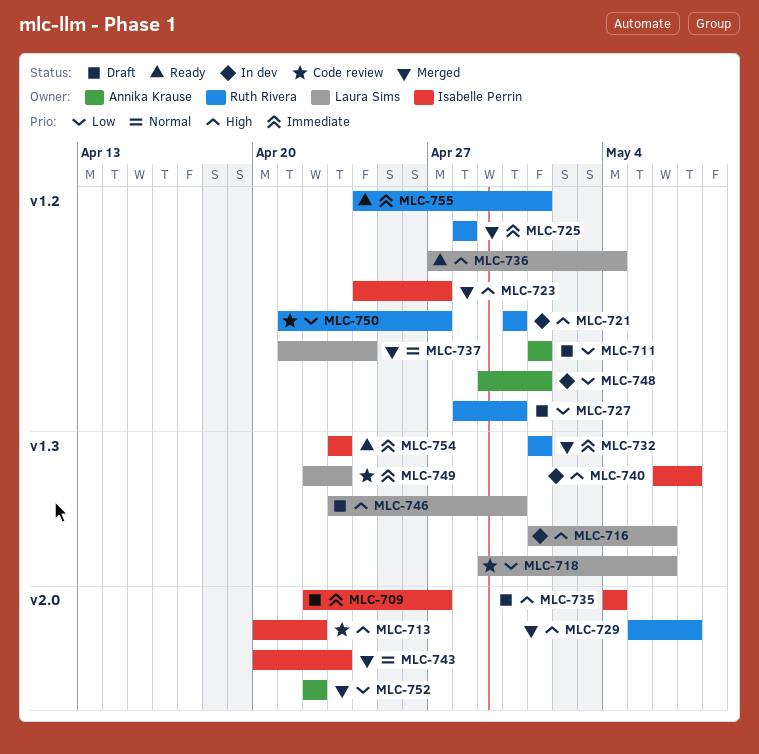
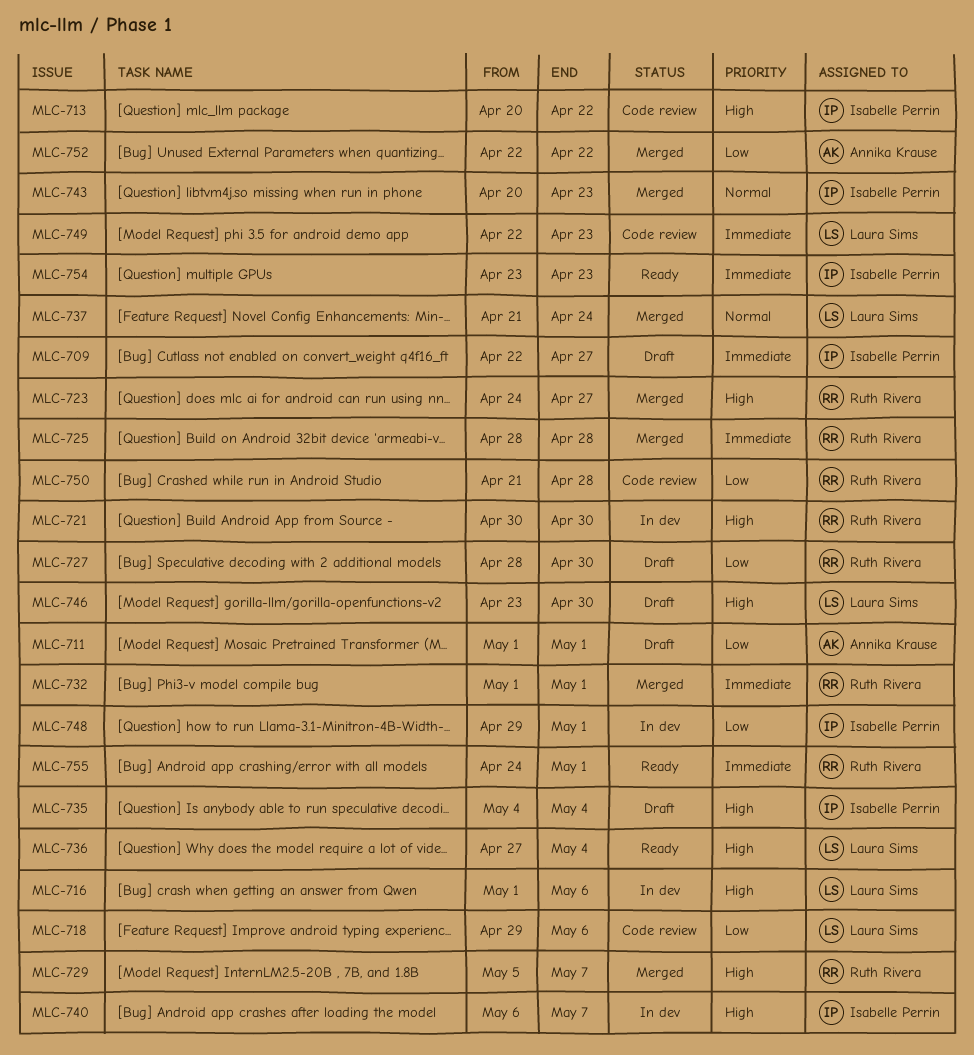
MLC-723, owner: Isabelle Perrin -> Ruth Rivera
MLC-748, owner: Annika Krause -> Isabelle Perrin
MLC-750, due: Apr 27 -> Apr 28

